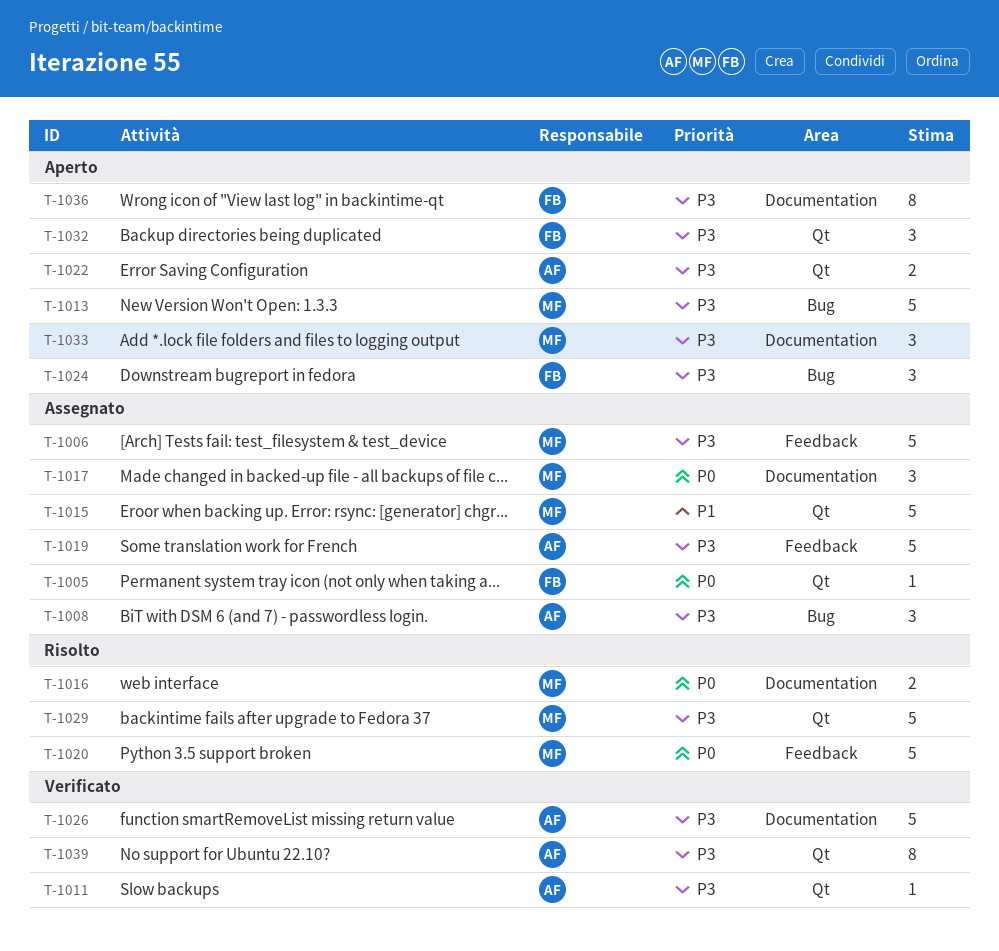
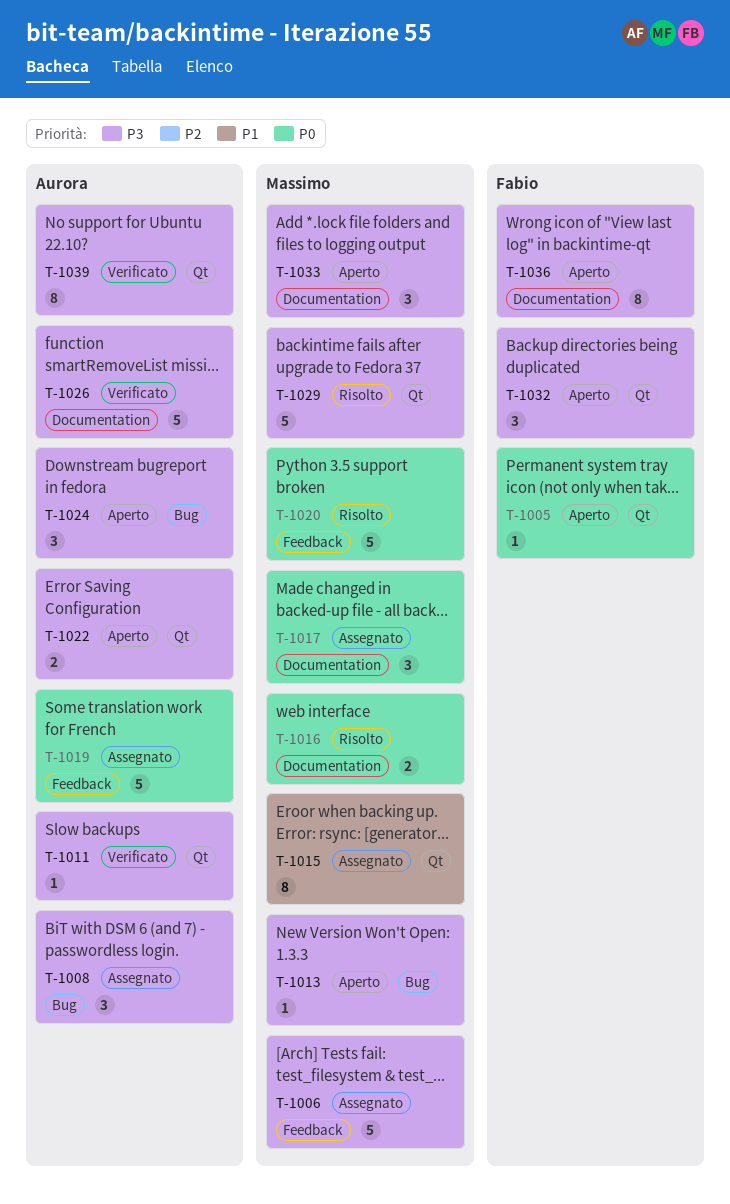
T-1005, status: Assegnato -> Aperto
T-1013, estimate: 5 -> 1
T-1015, estimate: 5 -> 8
T-1019, priority: P3 -> P0
T-1024, owner: Fabio -> Aurora

